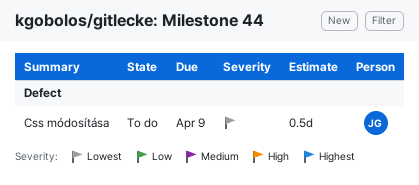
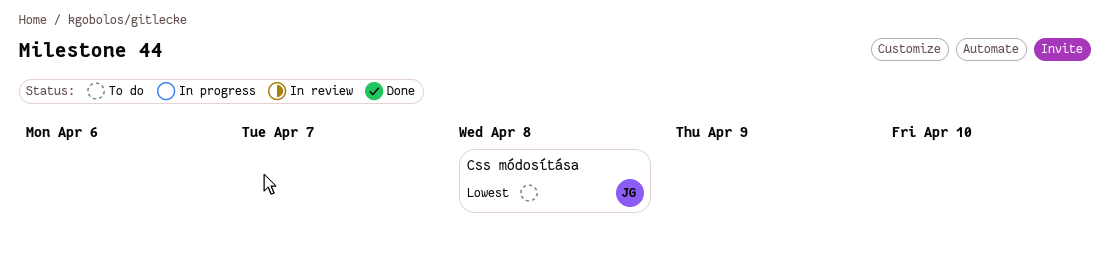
Css módosítása, due: Apr 9 -> Apr 8

